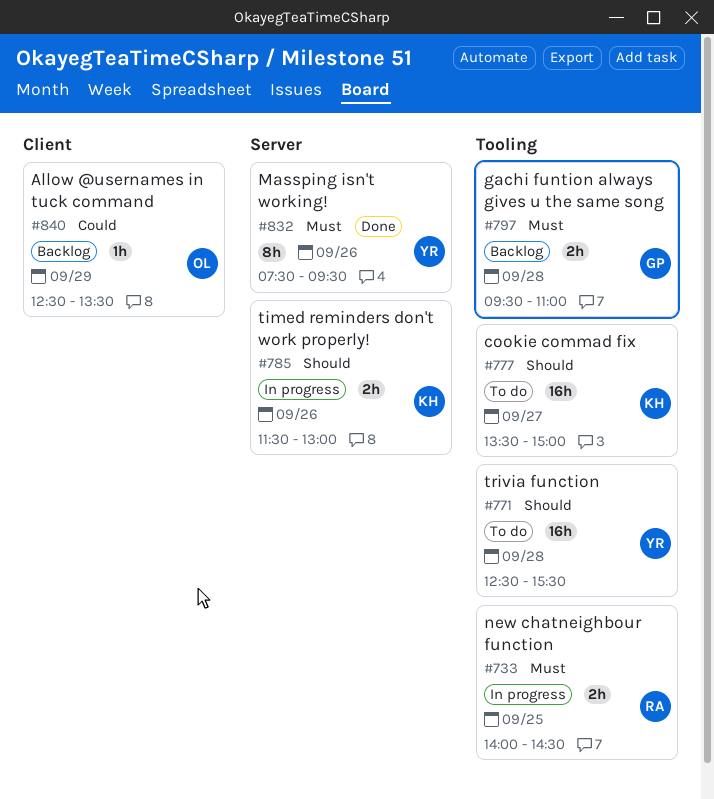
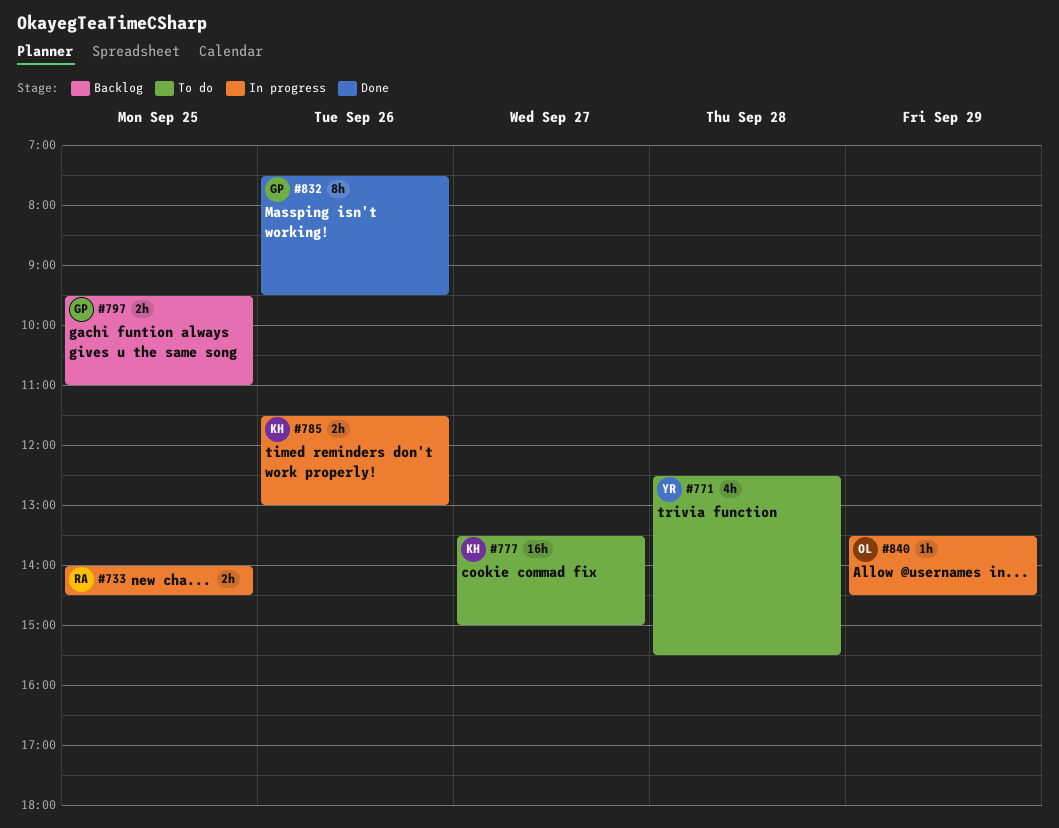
#771, estimate: 16h -> 4h
#797, day: Sep 28 -> Sep 25
#832, owner: YR -> GP
#840, status: Backlog -> In progress
#840, begins: 12:30 -> 13:30
#840, ends: 13:30 -> 14:30

